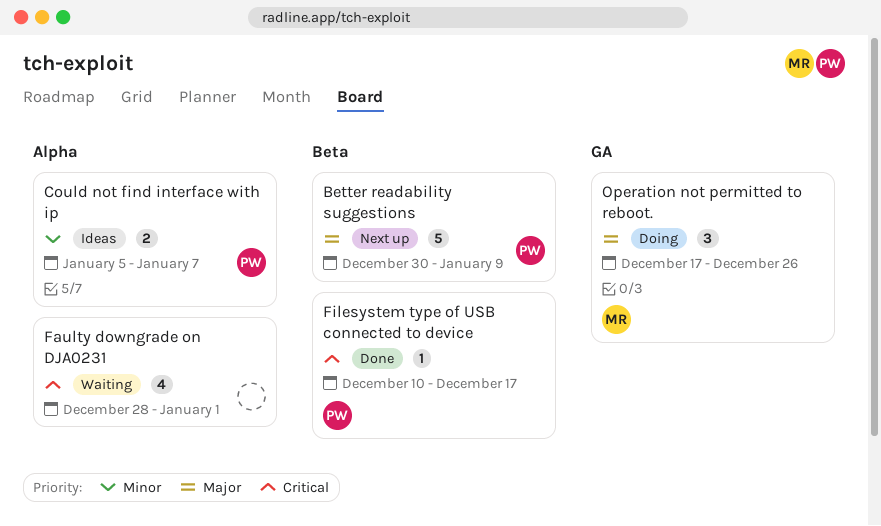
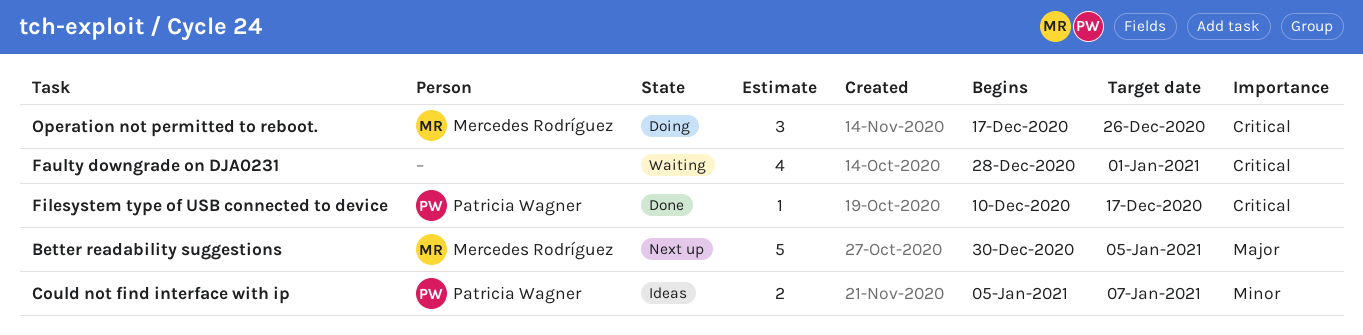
Better readability suggestions, owner: Patricia Wagner -> Mercedes Rodríguez
Better readability suggestions, due: Jan 9 -> Jan 5
Operation not permitted to reboot., priority: Major -> Critical

